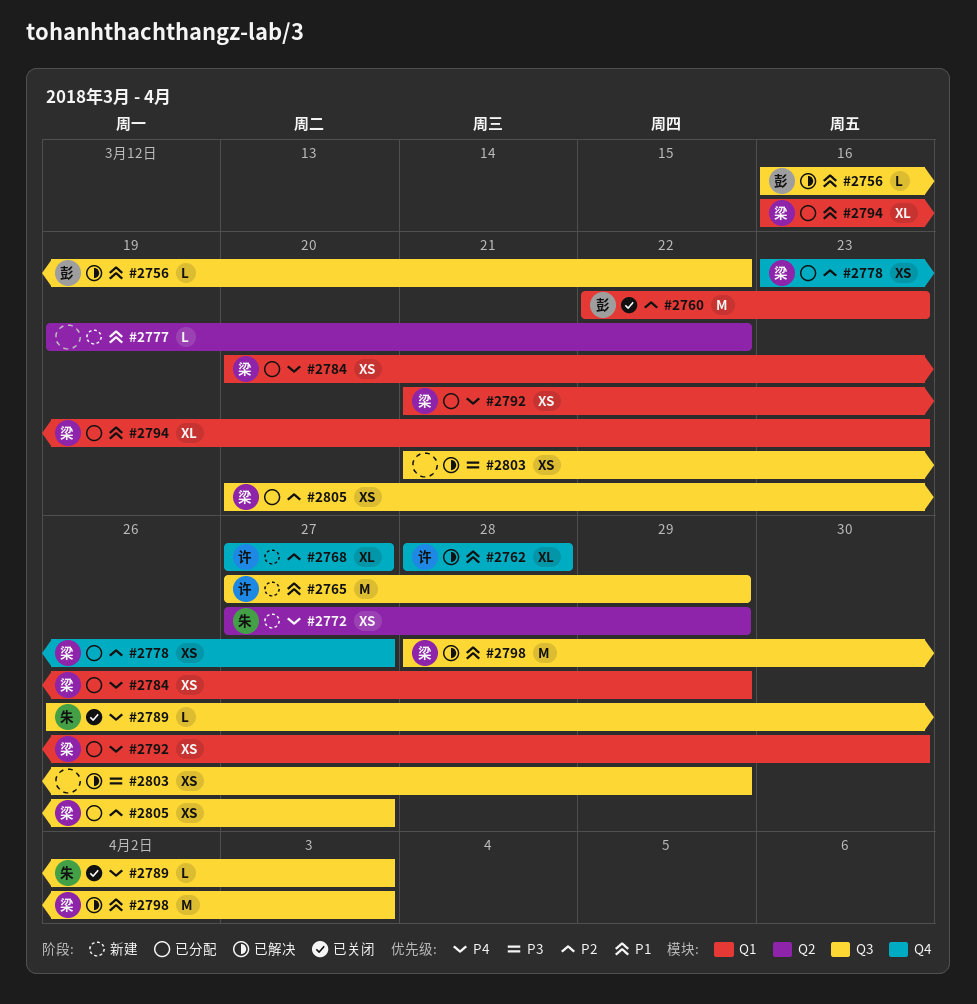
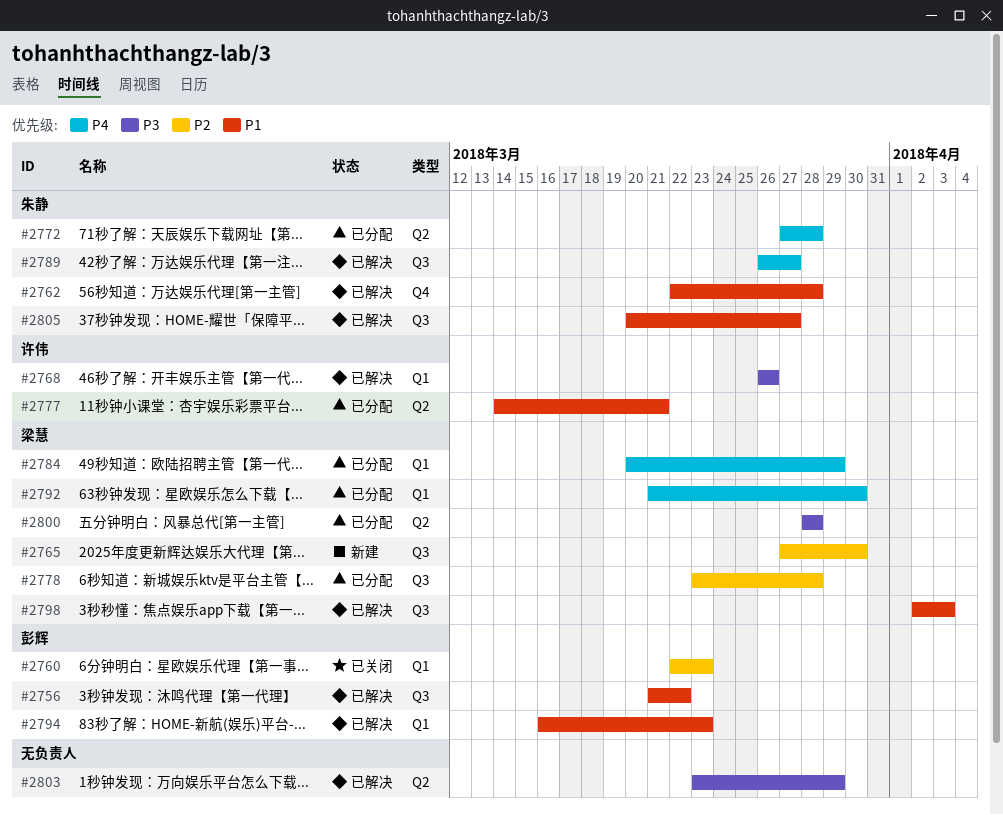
#2756, start: Mar 16 -> Mar 21
#2762, owner: 许伟 -> 朱静
#2762, start: Mar 28 -> Mar 22
#2765, owner: 许伟 -> 梁慧
#2765, priority: P1 -> P2
#2765, due: Mar 29 -> Mar 30
#2768, status: 新建 -> 已解决
#2768, priority: P2 -> P3
#2768, label: Q4 -> Q1
#2768, start: Mar 27 -> Mar 26
#2768, due: Mar 27 -> Mar 26
#2772, status: 新建 -> 已分配
#2772, due: Mar 29 -> Mar 28
#2777, status: 新建 -> 已分配
#2777, owner: none -> 许伟
#2777, start: Mar 19 -> Mar 14
#2777, due: Mar 22 -> Mar 21
#2778, label: Q4 -> Q3
#2778, due: Mar 27 -> Mar 28
#2789, status: 已关闭 -> 已解决
#2789, due: Apr 3 -> Mar 27
#2794, status: 已分配 -> 已解决
#2794, owner: 梁慧 -> 彭辉
#2798, start: Mar 28 -> Apr 2
#2800: none -> present
#2803, label: Q3 -> Q2
#2803, start: Mar 21 -> Mar 23
#2805, status: 已分配 -> 已解决
#2805, owner: 梁慧 -> 朱静
#2805, priority: P2 -> P1

